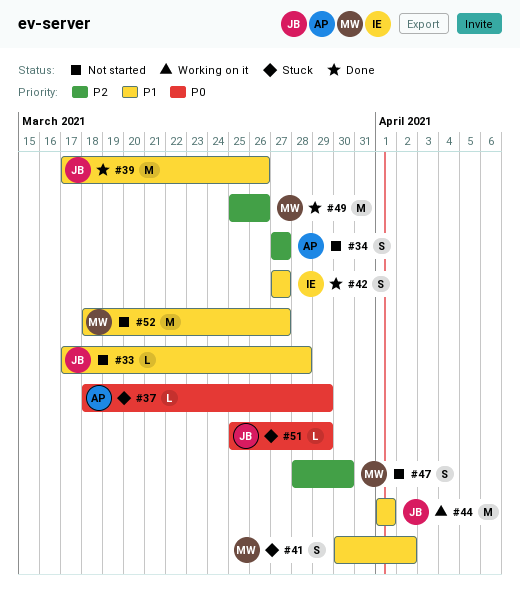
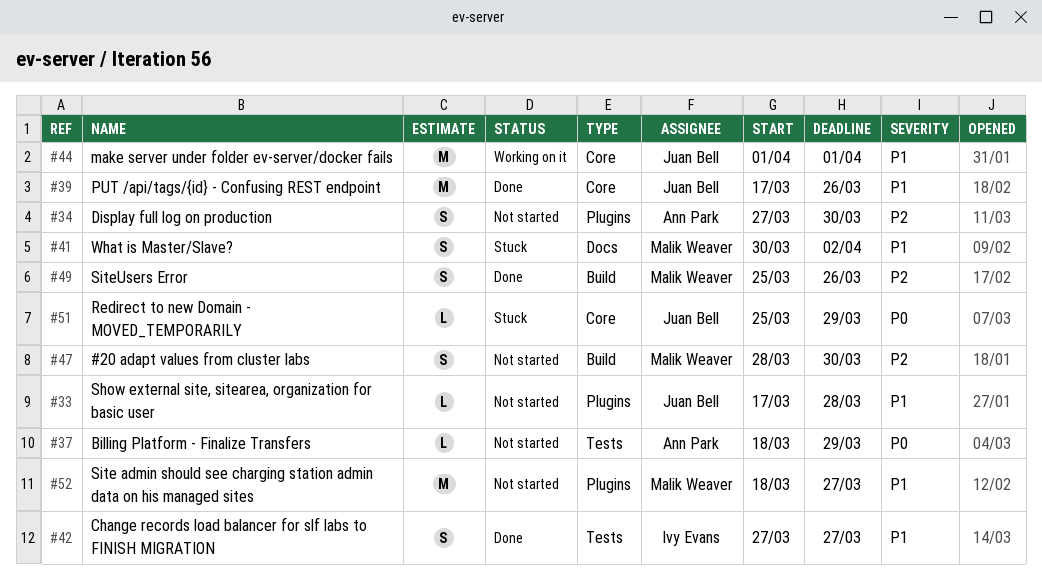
#34, due: Mar 27 -> Mar 30
#37, status: Stuck -> Not started
#49, estimate: M -> S

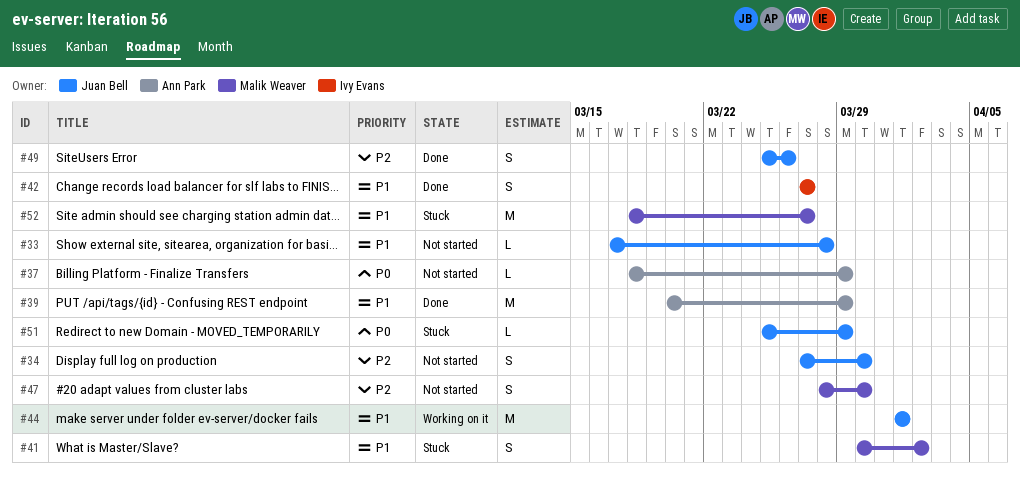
#34, owner: Ann Park -> Juan Bell
#39, owner: Juan Bell -> Ann Park
#39, start: Mar 17 -> Mar 20
#39, due: Mar 26 -> Mar 29
#49, owner: Malik Weaver -> Juan Bell
#52, status: Not started -> Stuck

